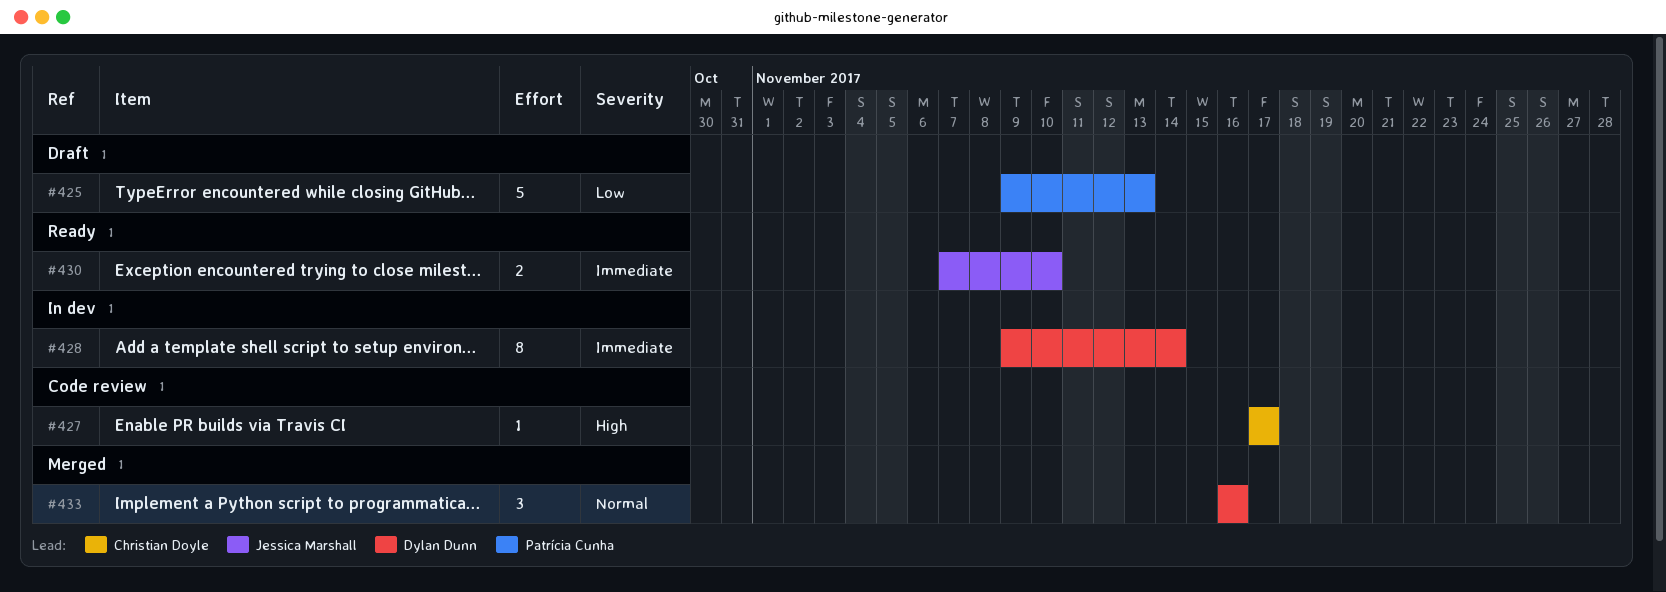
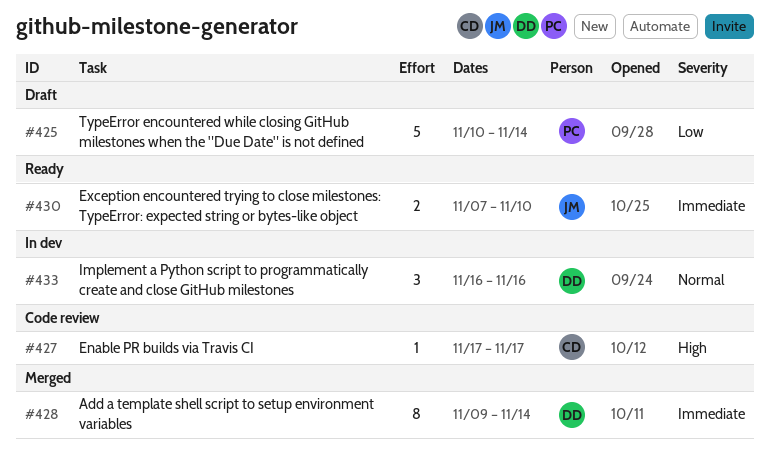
#425, start: Nov 9 -> Nov 10
#425, due: Nov 13 -> Nov 14
#428, status: In dev -> Merged
#433, status: Merged -> In dev

